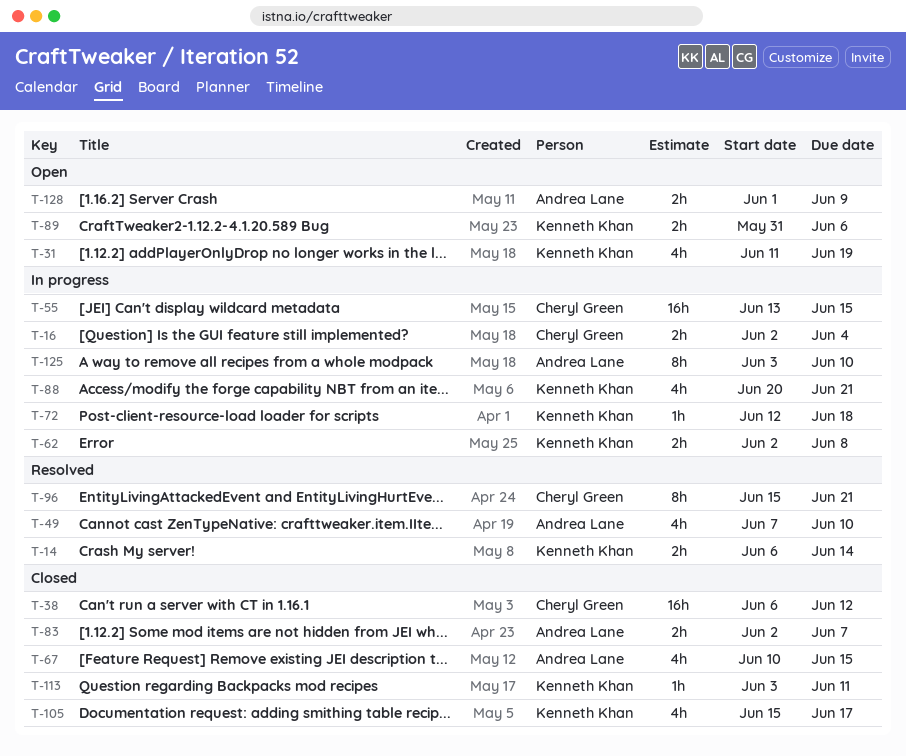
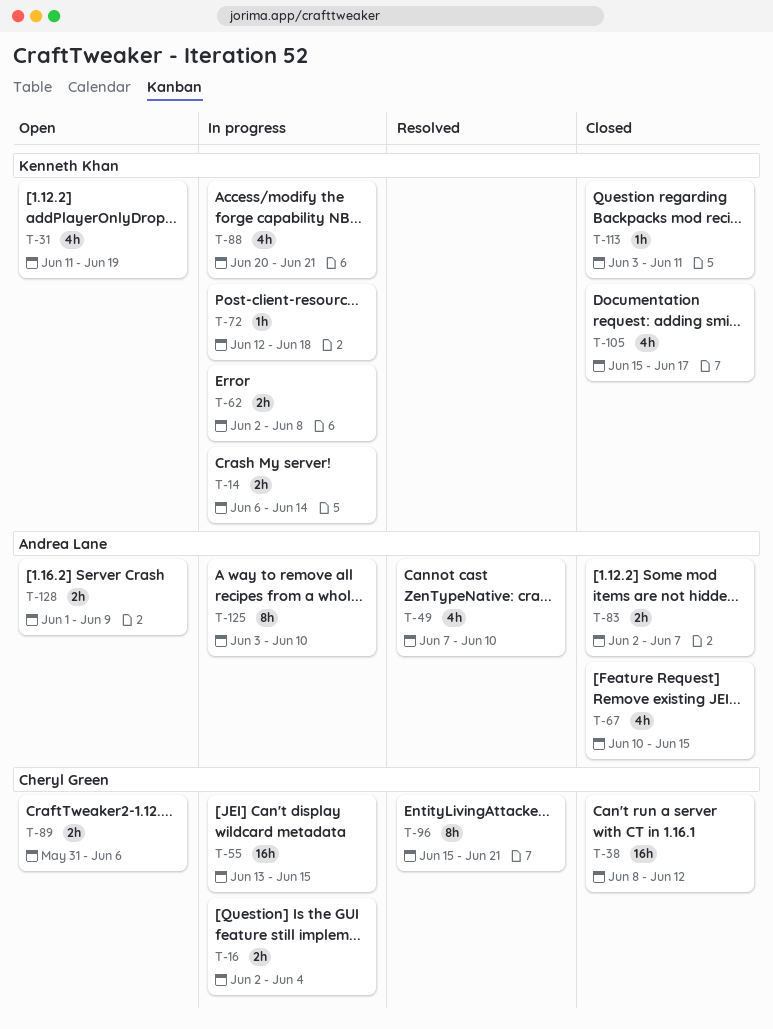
T-14, status: Resolved -> In progress
T-38, start: Jun 6 -> Jun 8
T-89, owner: Kenneth Khan -> Cheryl Green

